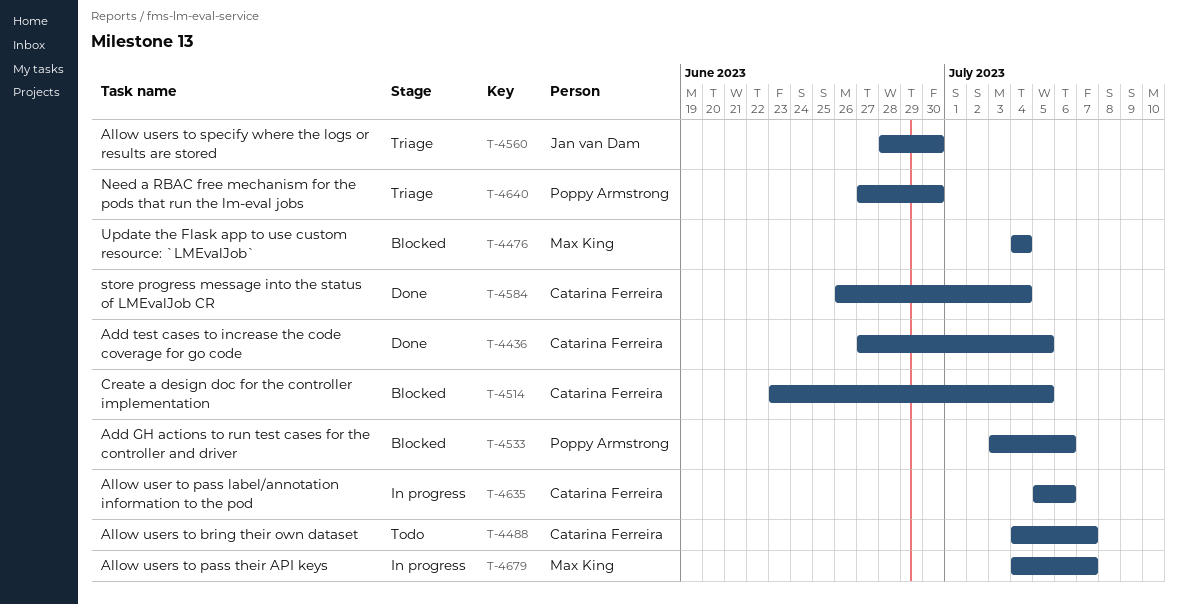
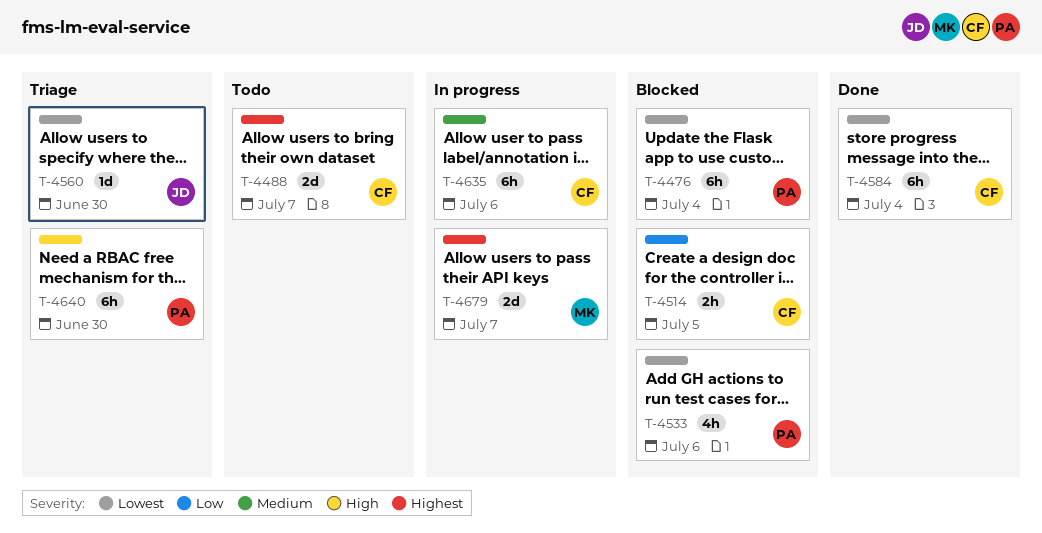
T-4436: present -> none
T-4476, owner: Max King -> Poppy Armstrong

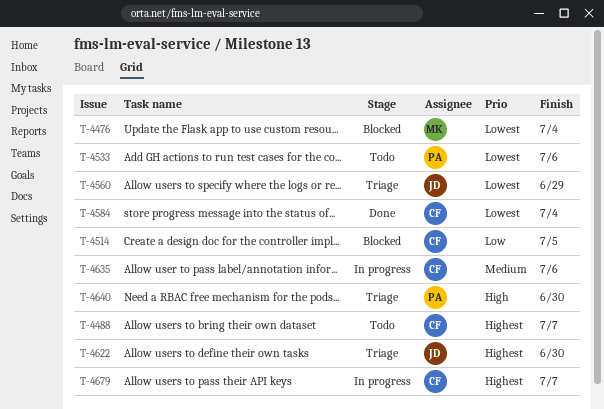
T-4476, owner: PA -> MK
T-4533, status: Blocked -> Todo
T-4560, due: Jun 30 -> Jun 29
T-4622: none -> present
T-4679, owner: MK -> CF

